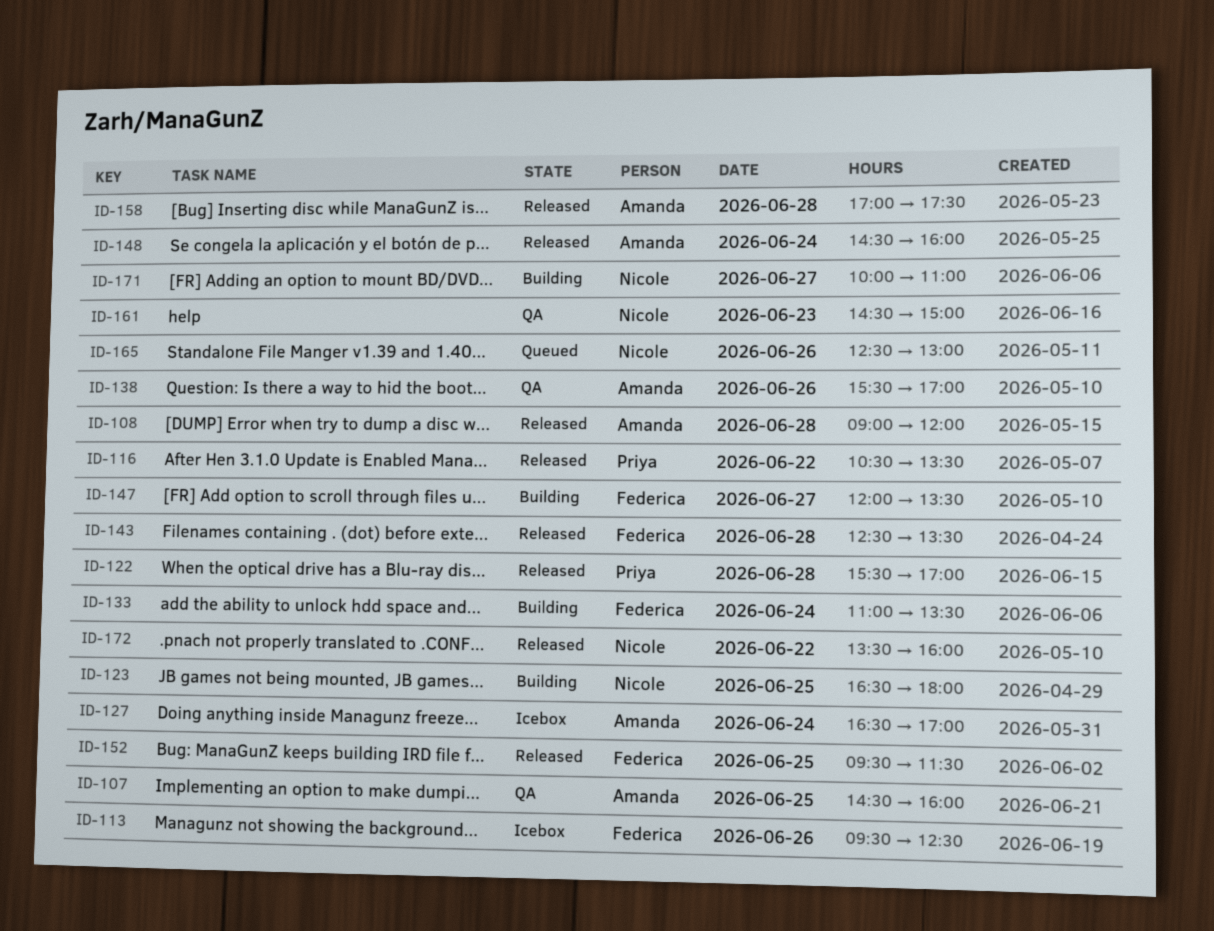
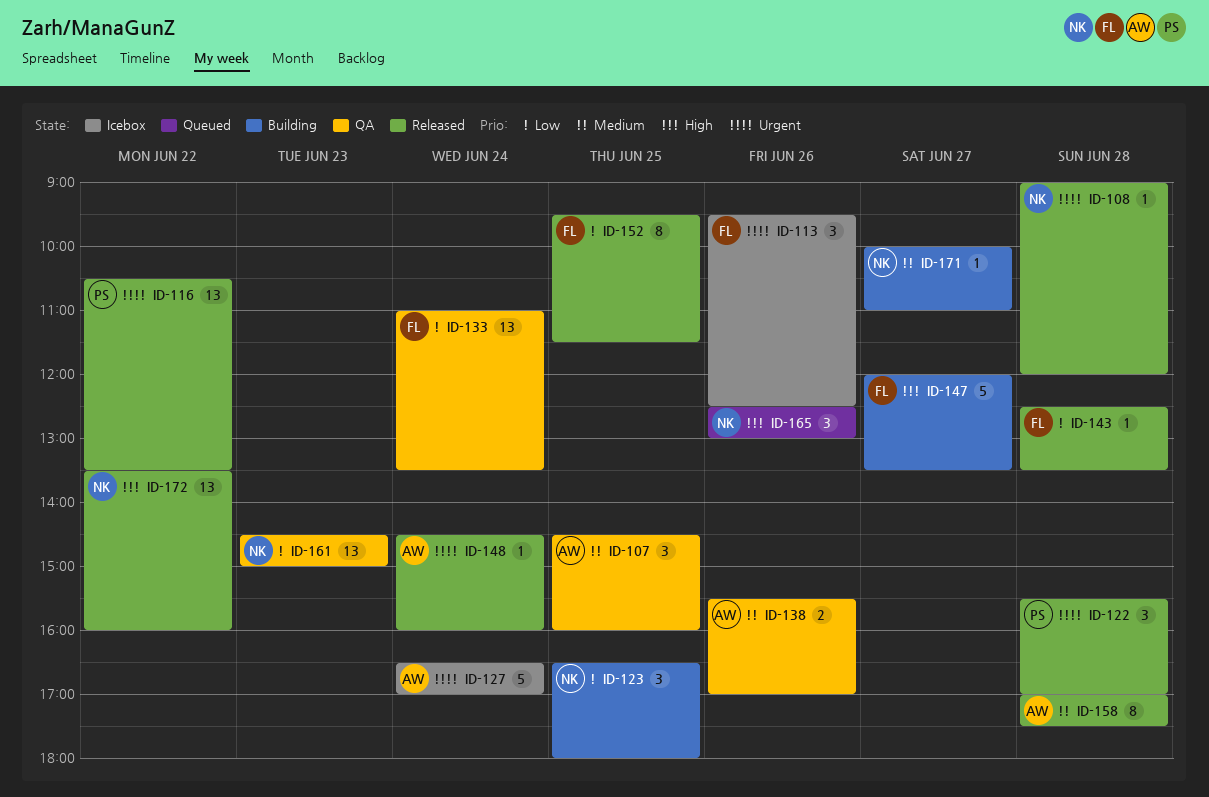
ID-108, owner: Amanda -> Nicole
ID-133, status: Building -> QA

